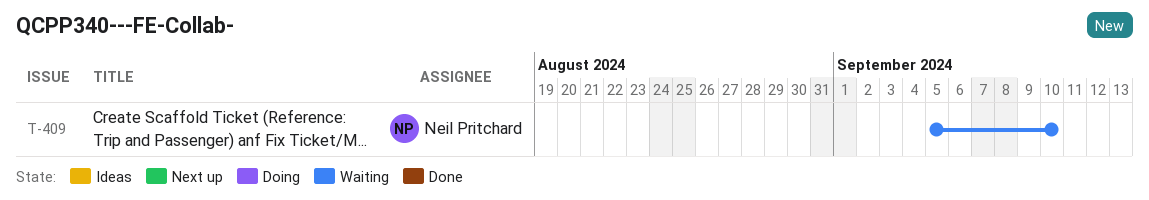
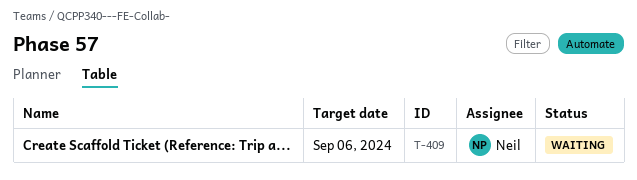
T-409, due: Sep 10 -> Sep 6

